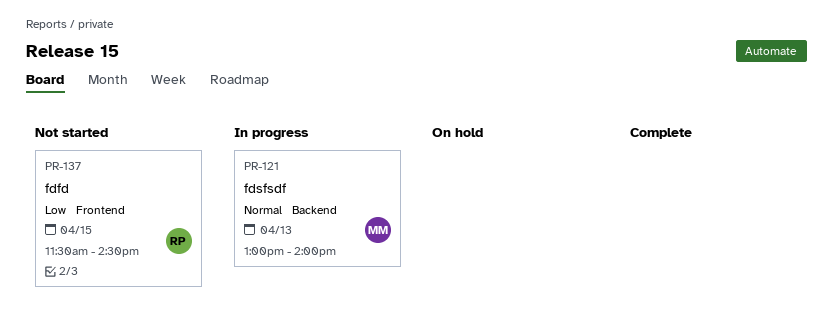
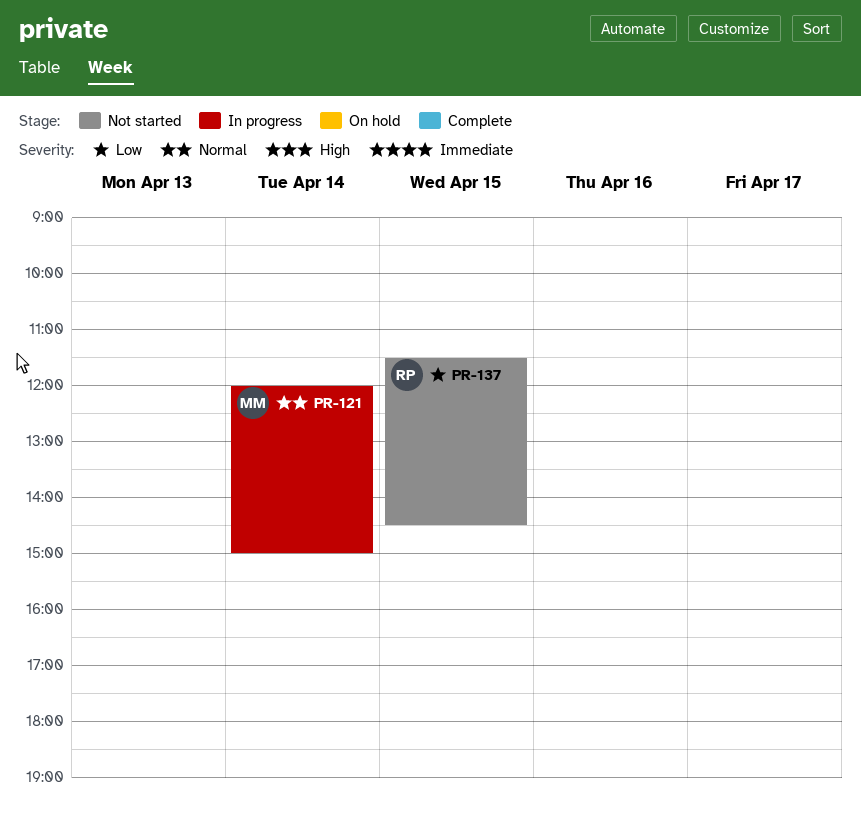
PR-121, day: Apr 13 -> Apr 14
PR-121, begins: 13:00 -> 12:00
PR-121, ends: 14:00 -> 15:00

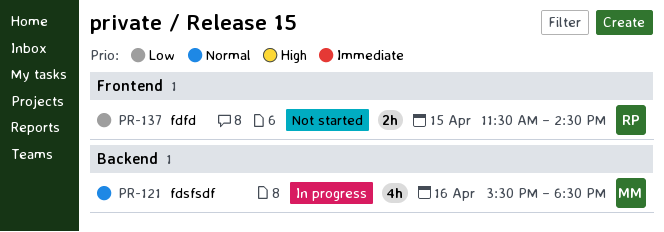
PR-121, day: Apr 14 -> Apr 16
PR-121, begins: 12:00 -> 15:30
PR-121, ends: 15:00 -> 18:30

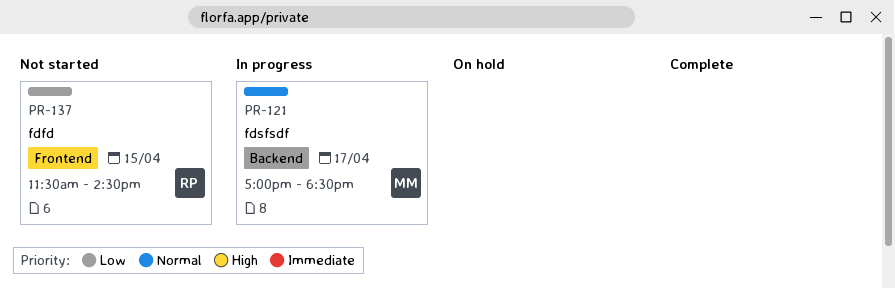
PR-121, day: Apr 16 -> Apr 17
PR-121, begins: 15:30 -> 17:00

